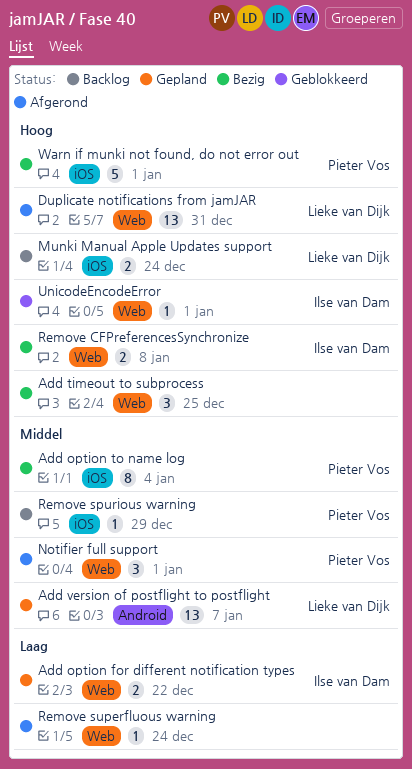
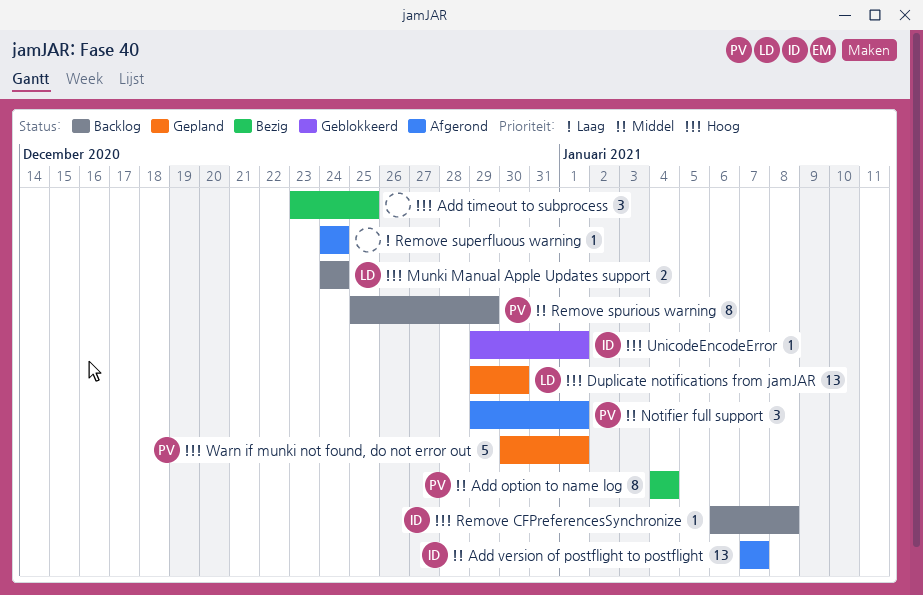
Add option for different notification types: present -> none
Add version of postflight to postflight, status: Gepland -> Afgerond
Add version of postflight to postflight, owner: Lieke van Dijk -> Ilse van Dam
Duplicate notifications from jamJAR, status: Afgerond -> Gepland
Duplicate notifications from jamJAR, due: Dec 31 -> Dec 30
Remove CFPreferencesSynchronize, status: Bezig -> Backlog
Remove CFPreferencesSynchronize, estimate: 2 -> 1
Remove spurious warning, estimate: 1 -> 8
Warn if munki not found, do not error out, status: Bezig -> Gepland

